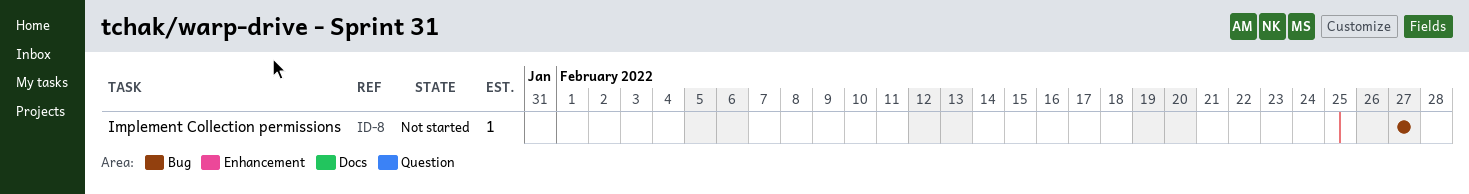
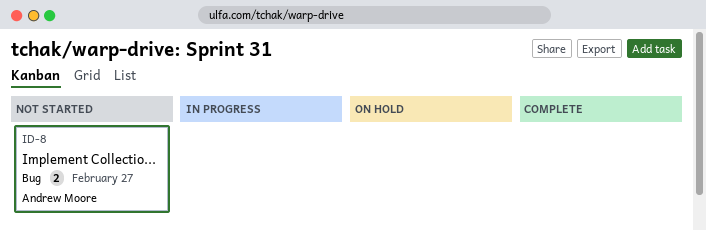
ID-8, estimate: 1 -> 2

